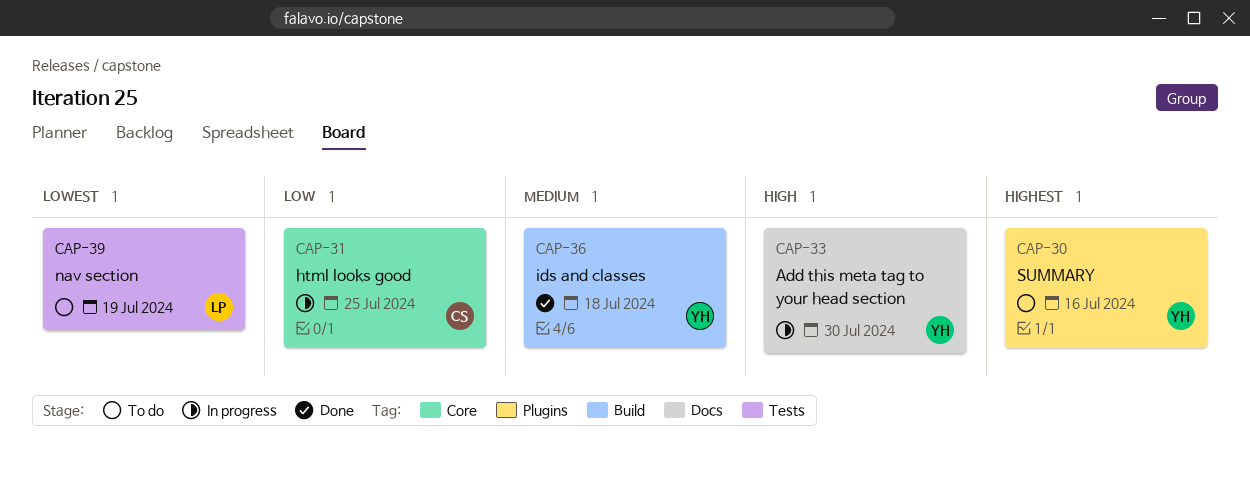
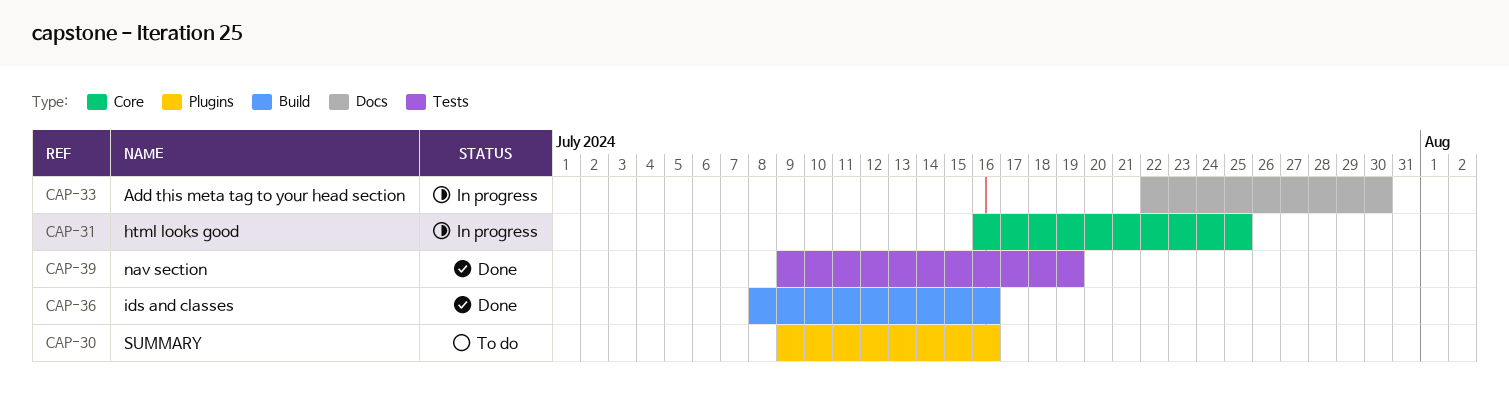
CAP-36, due: Jul 18 -> Jul 16
CAP-39, status: To do -> Done

